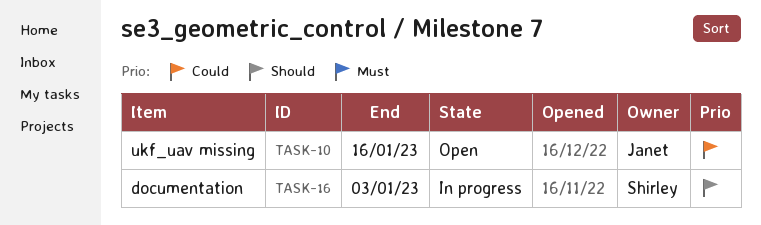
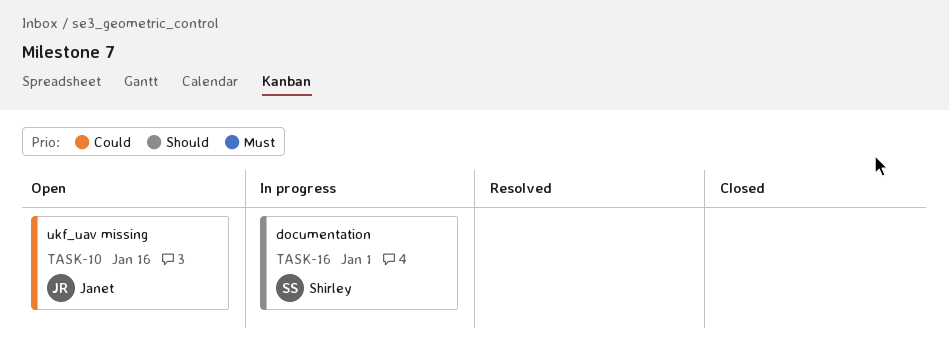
TASK-16, due: Jan 3 -> Jan 1

